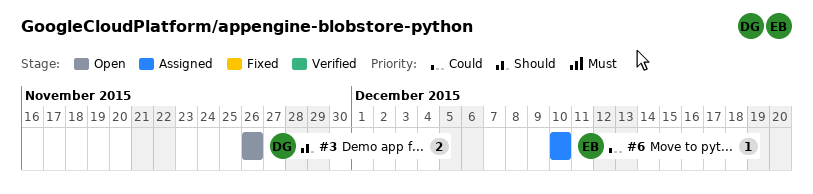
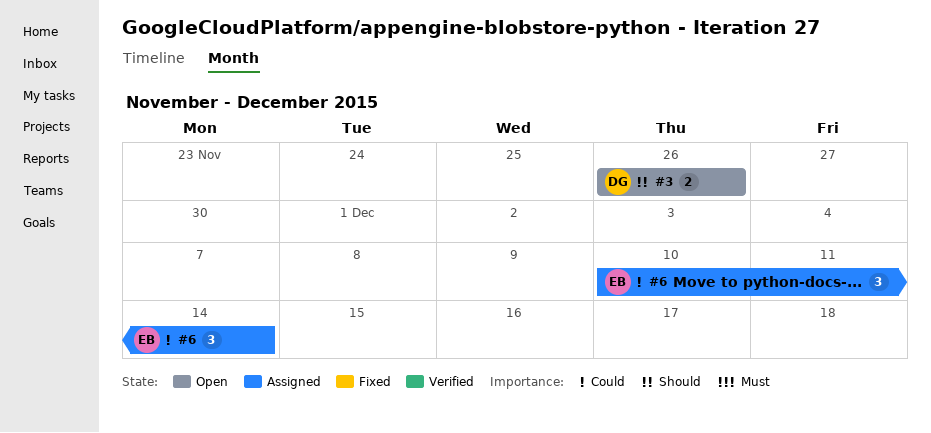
#6, estimate: 1 -> 3
#6, due: Dec 10 -> Dec 14

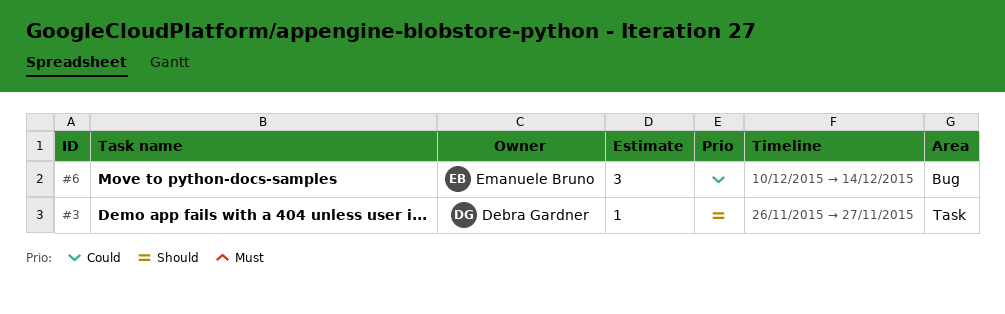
#3, estimate: 2 -> 1
#3, due: Nov 26 -> Nov 27

